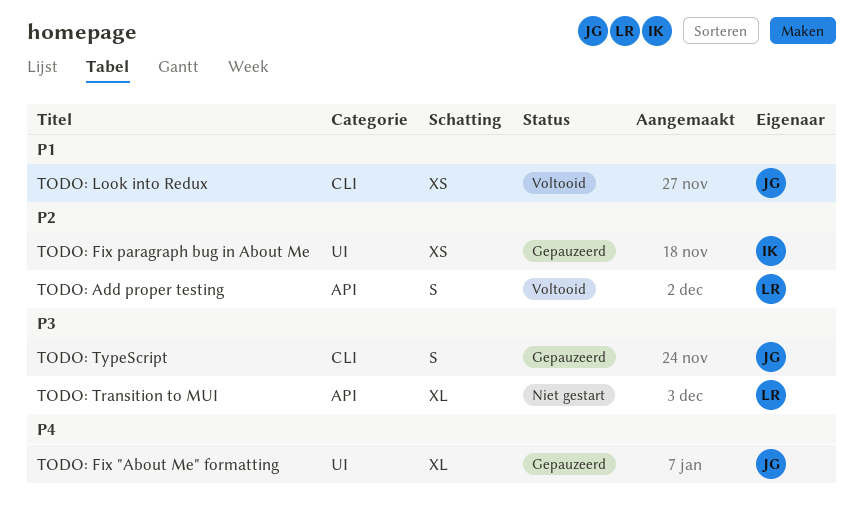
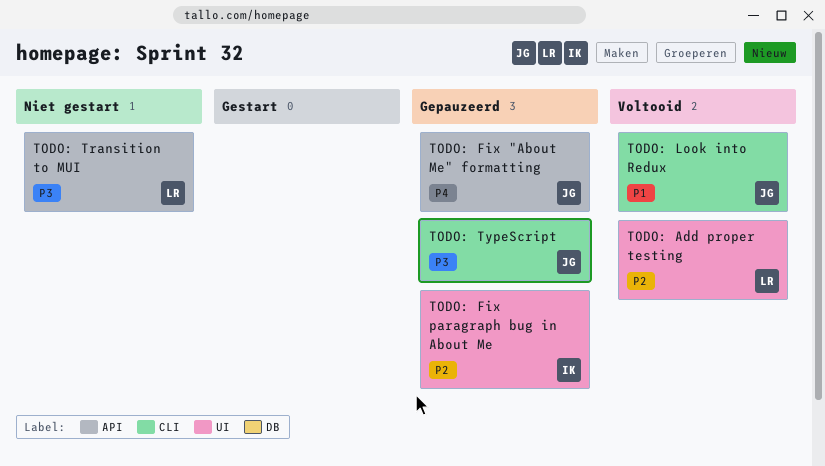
TODO: Add proper testing, label: API -> UI
TODO: Fix "About Me" formatting, label: UI -> API

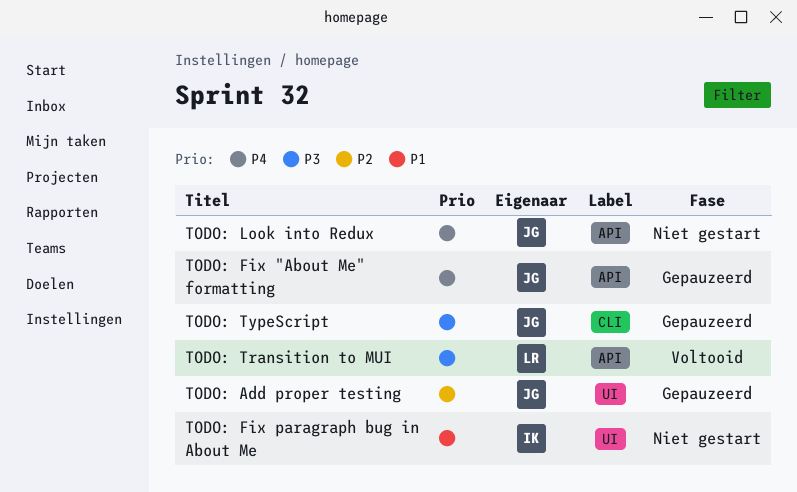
TODO: Add proper testing, status: Voltooid -> Gepauzeerd
TODO: Add proper testing, owner: LR -> JG
TODO: Fix paragraph bug in About Me, status: Gepauzeerd -> Niet gestart
TODO: Fix paragraph bug in About Me, priority: P2 -> P1
TODO: Look into Redux, status: Voltooid -> Niet gestart
TODO: Look into Redux, priority: P1 -> P4
TODO: Look into Redux, label: CLI -> API
TODO: Transition to MUI, status: Niet gestart -> Voltooid

